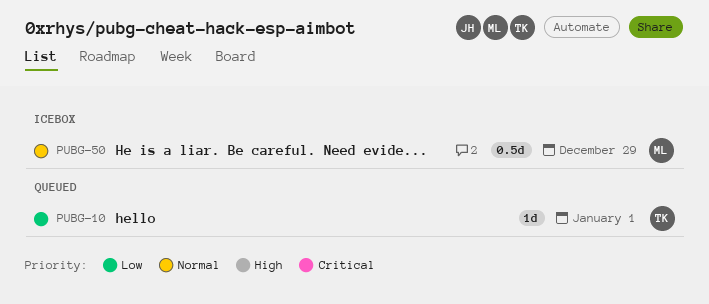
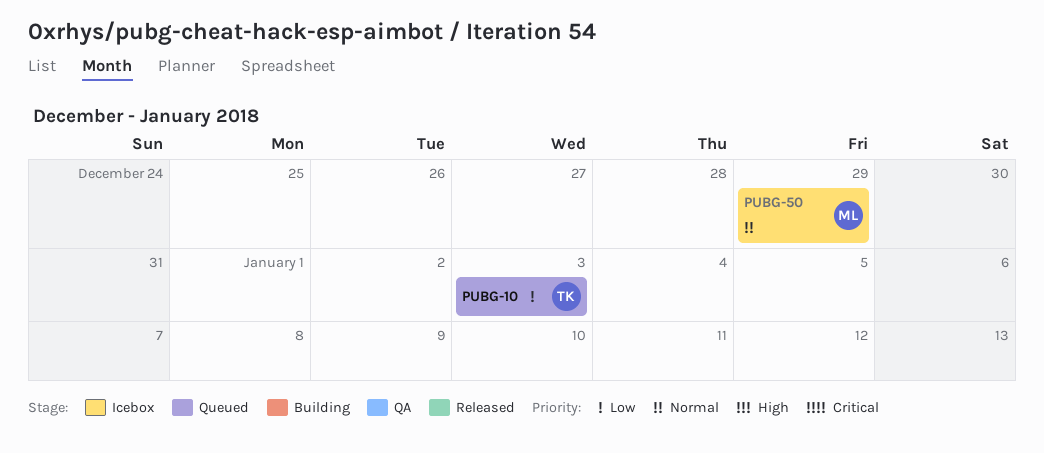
PUBG-10, due: Jan 1 -> Jan 3

